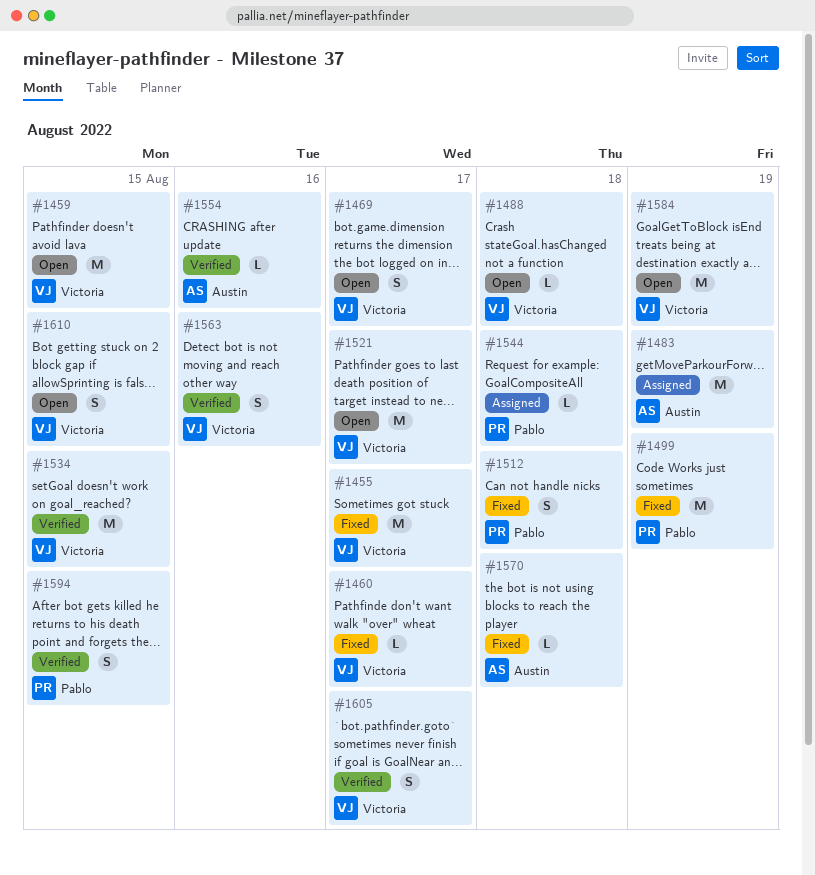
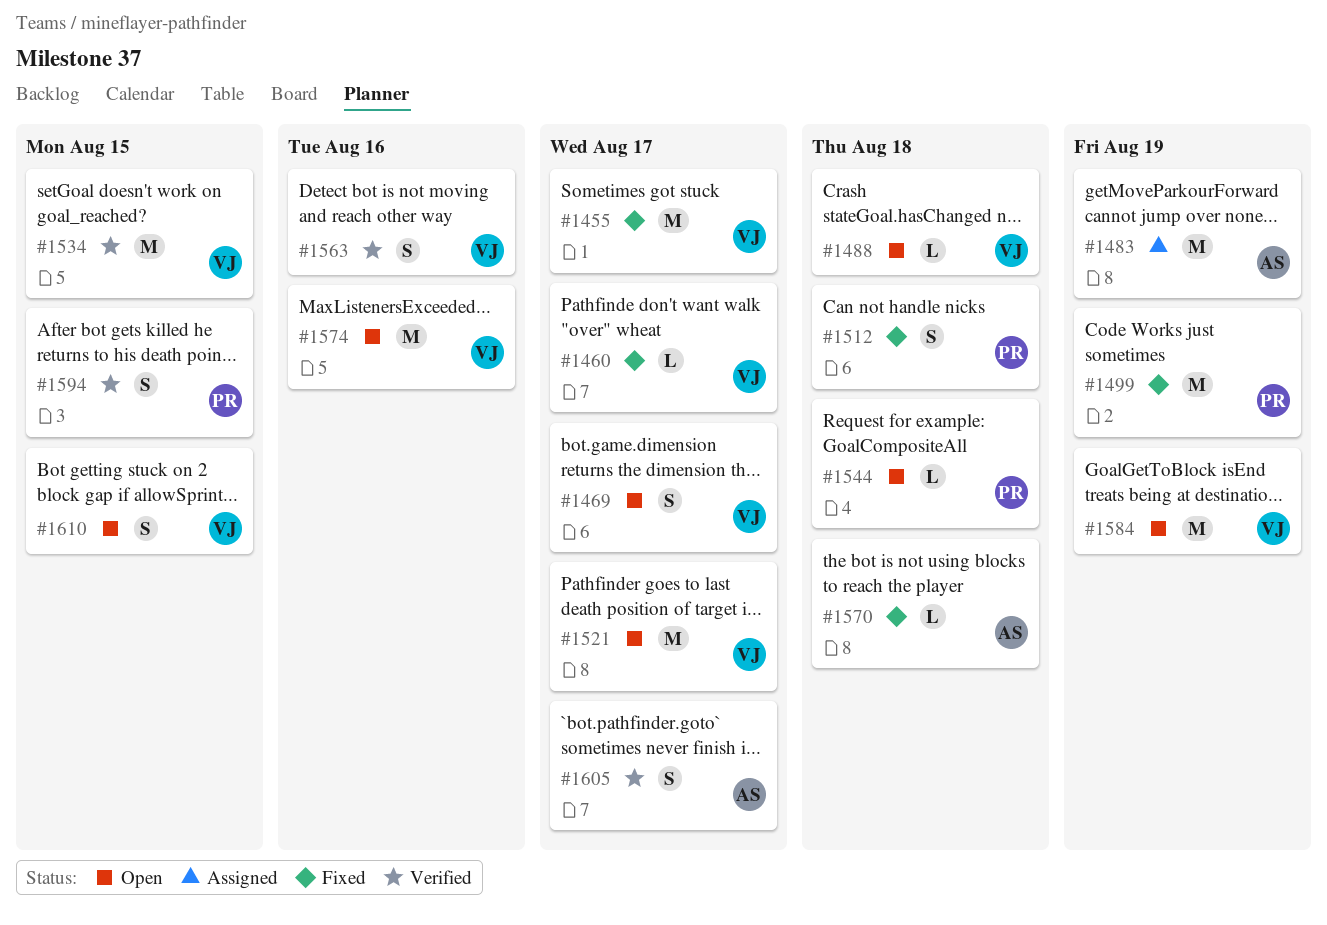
#1459: present -> none
#1544, status: Assigned -> Open
#1554: present -> none
#1574: none -> present
#1605, owner: Victoria -> Austin

